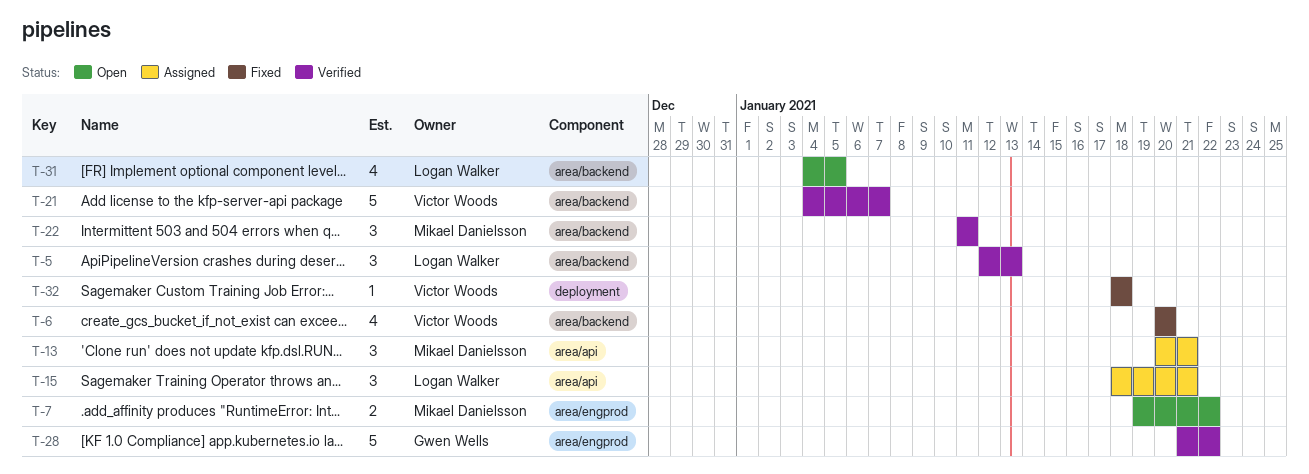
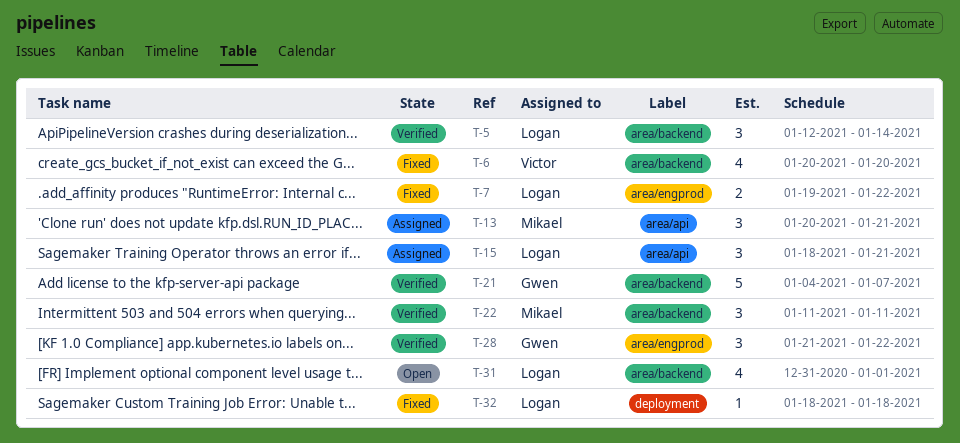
T-5, due: Jan 13 -> Jan 14
T-7, status: Open -> Fixed
T-7, owner: Mikael Danielsson -> Logan Walker
T-21, owner: Victor Woods -> Gwen Wells
T-28, estimate: 5 -> 3
T-31, start: Jan 4 -> Dec 31
T-31, due: Jan 5 -> Jan 1
T-32, owner: Victor Woods -> Logan Walker

